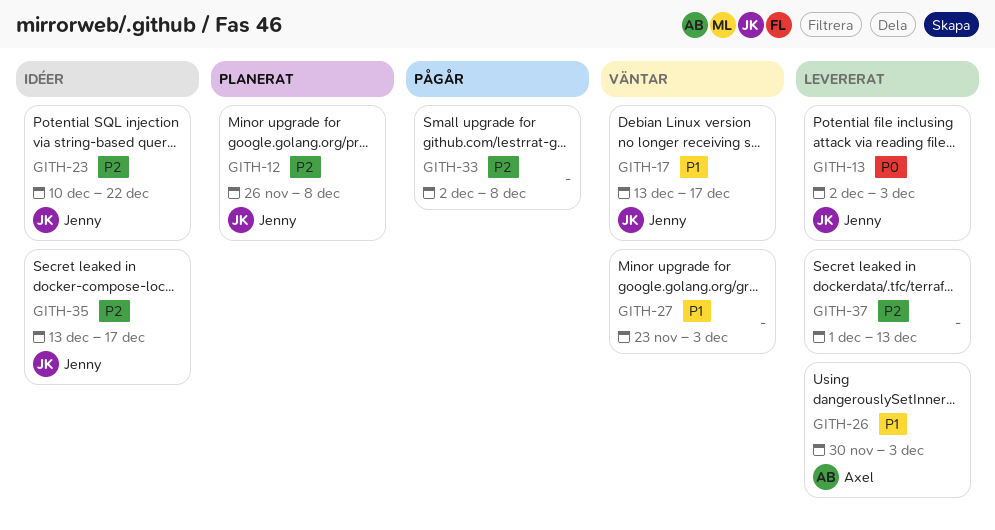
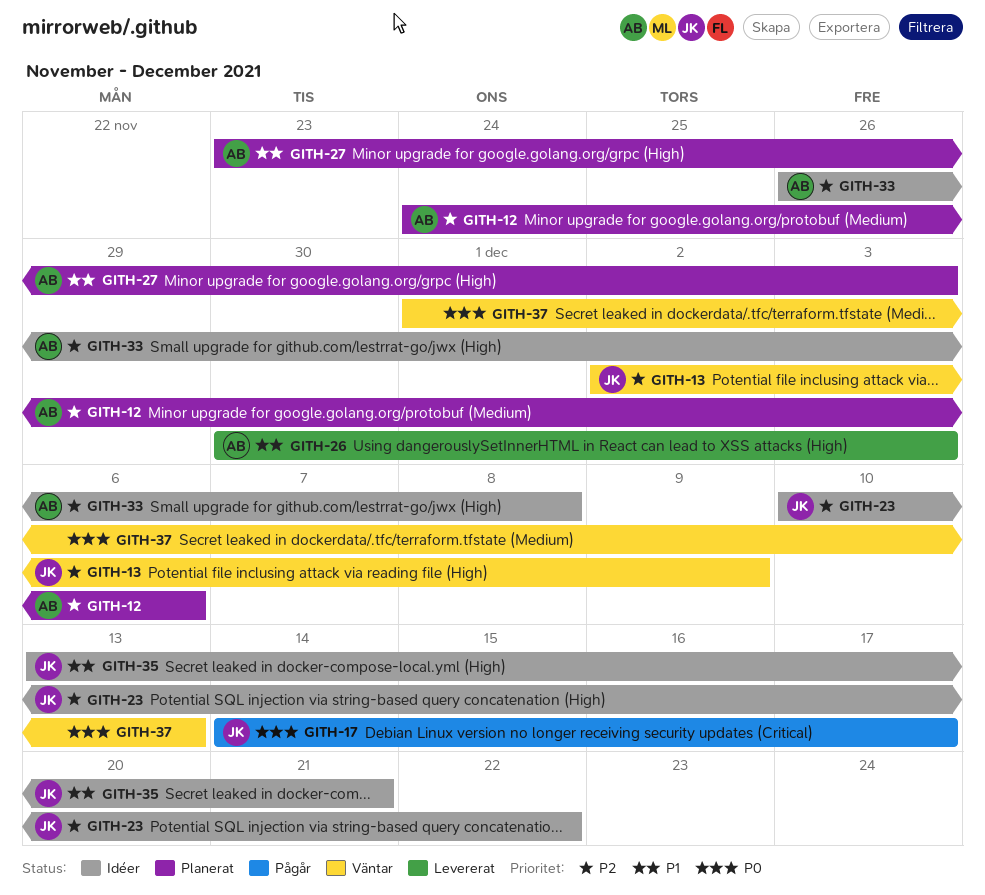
GITH-12, owner: Jenny -> Axel
GITH-12, start: Nov 26 -> Nov 24
GITH-12, due: Dec 8 -> Dec 6
GITH-13, status: Levererat -> Väntar
GITH-13, priority: P0 -> P2
GITH-13, due: Dec 3 -> Dec 9
GITH-17, status: Väntar -> Pågår
GITH-17, priority: P1 -> P0
GITH-17, start: Dec 13 -> Dec 14
GITH-27, status: Väntar -> Planerat
GITH-27, owner: none -> Axel
GITH-33, status: Pågår -> Idéer
GITH-33, owner: none -> Axel
GITH-33, start: Dec 2 -> Nov 26
GITH-35, priority: P2 -> P1
GITH-35, due: Dec 17 -> Dec 21
GITH-37, status: Levererat -> Väntar
GITH-37, priority: P2 -> P0

